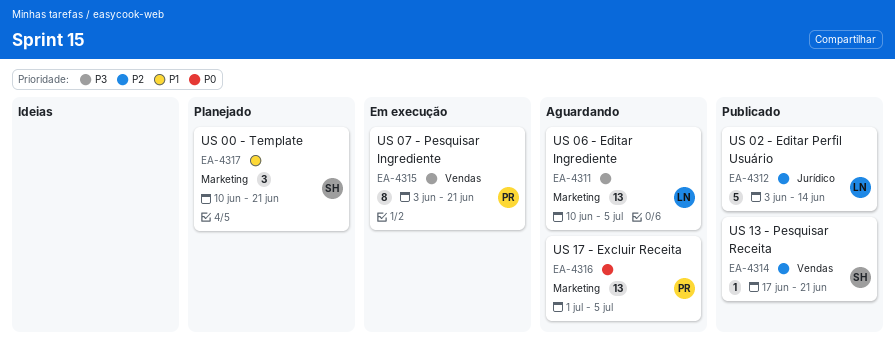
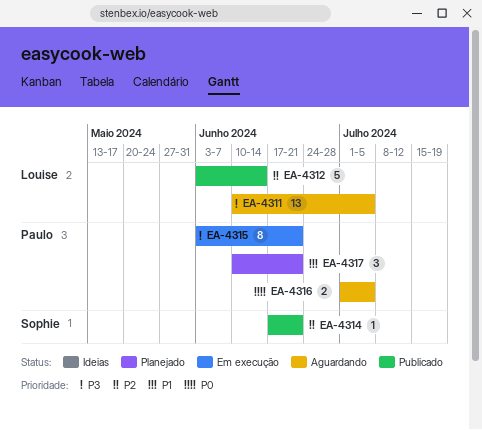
EA-4316, estimate: 13 -> 2
EA-4317, owner: Sophie -> Paulo

